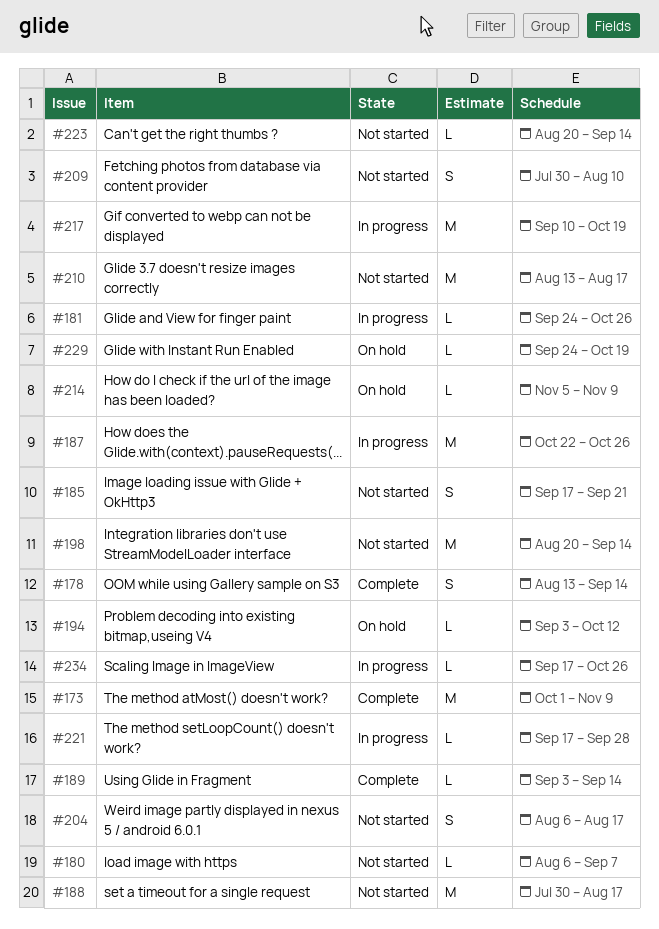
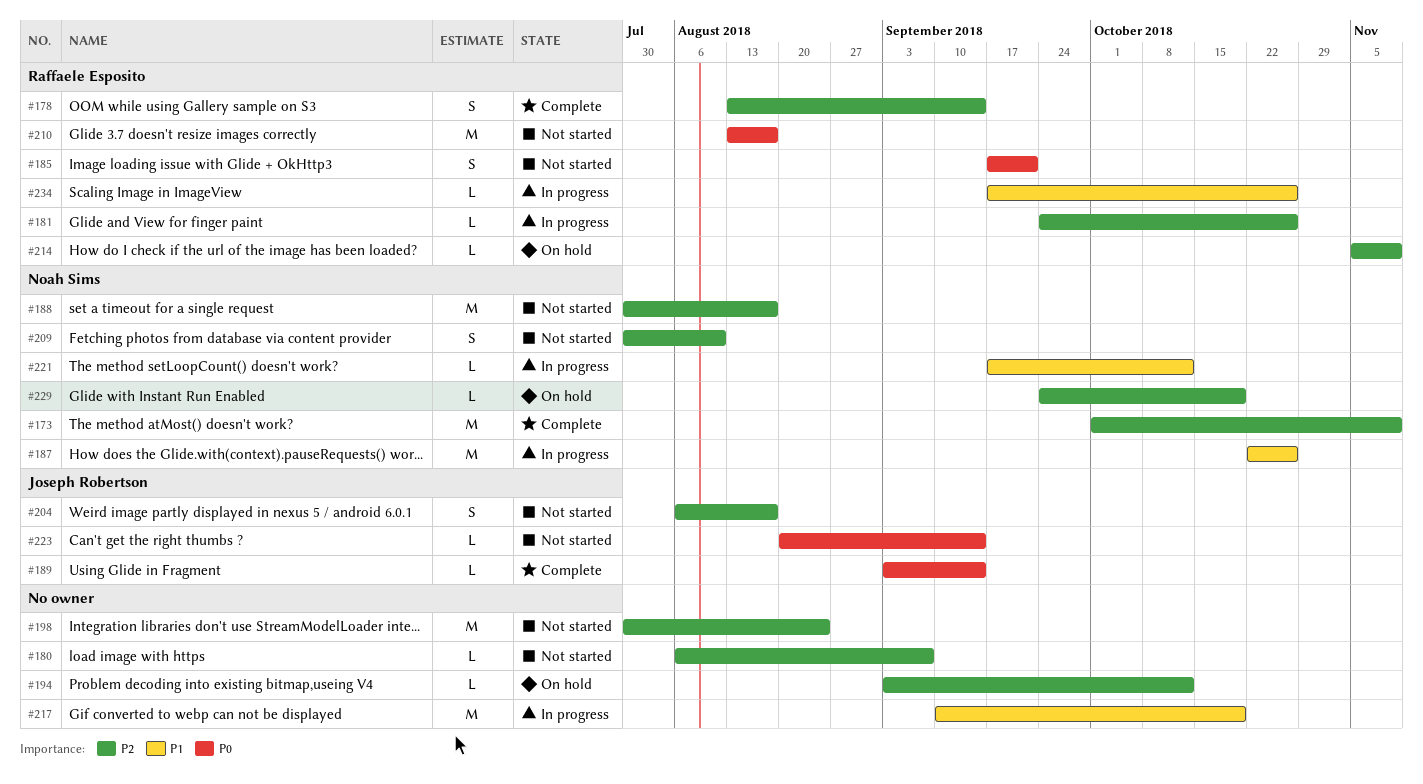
#198, start: Aug 20 -> Jul 30
#198, due: Sep 14 -> Aug 24
#221, due: Sep 28 -> Oct 12

